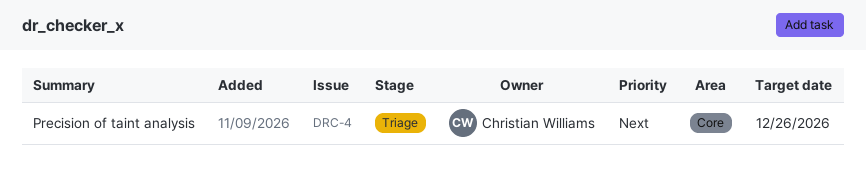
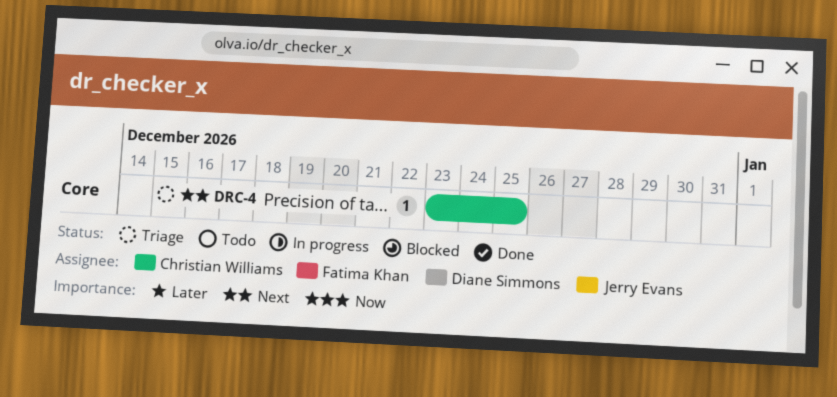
DRC-4, due: Dec 26 -> Dec 25

